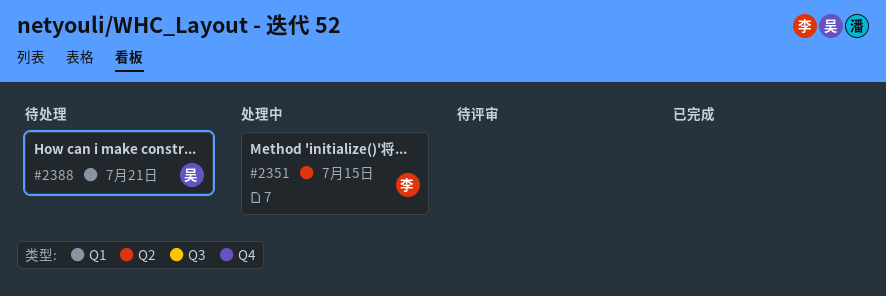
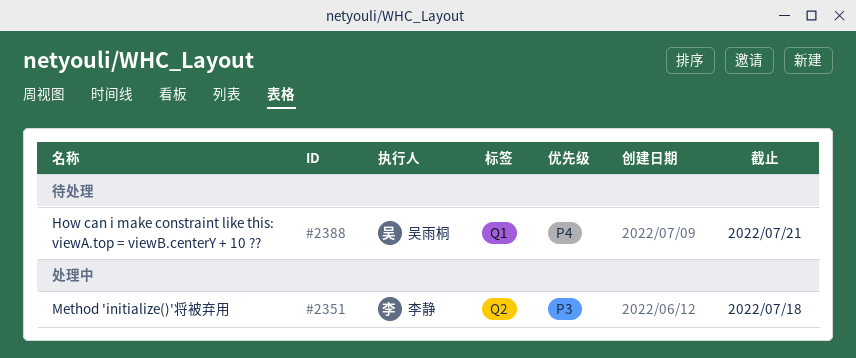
#2351, due: Jul 15 -> Jul 18

